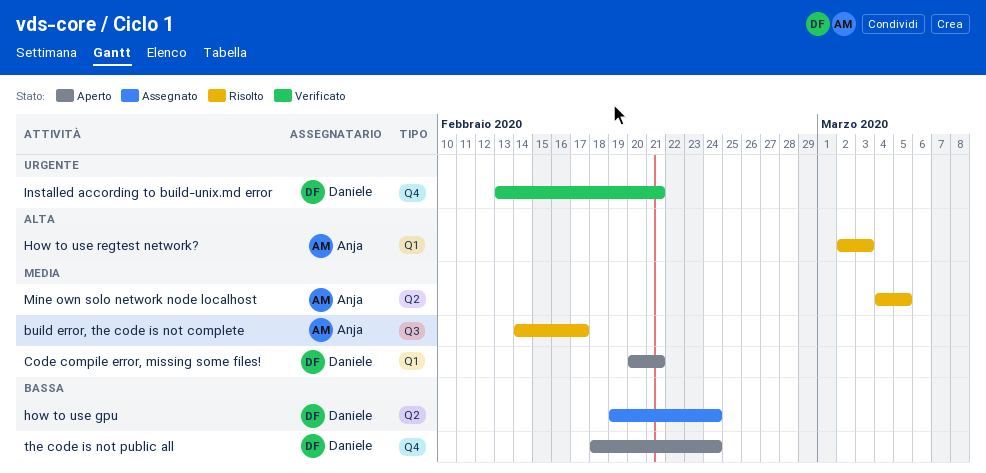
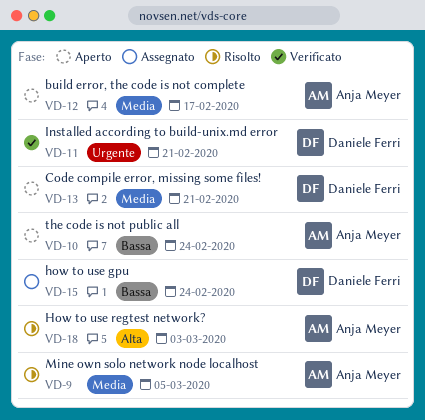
build error, the code is not complete, status: Risolto -> Aperto
the code is not public all, owner: Daniele Ferri -> Anja Meyer

